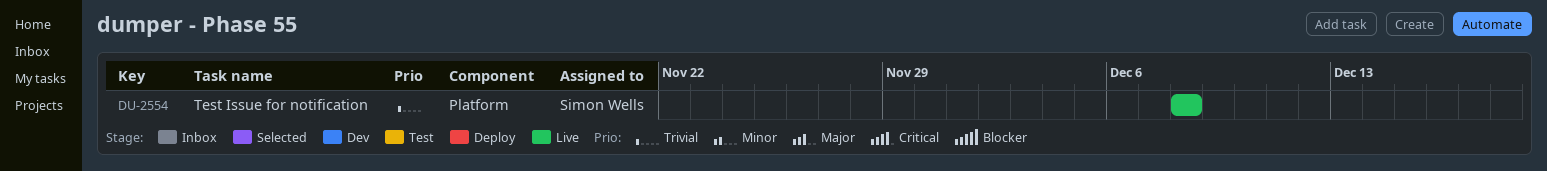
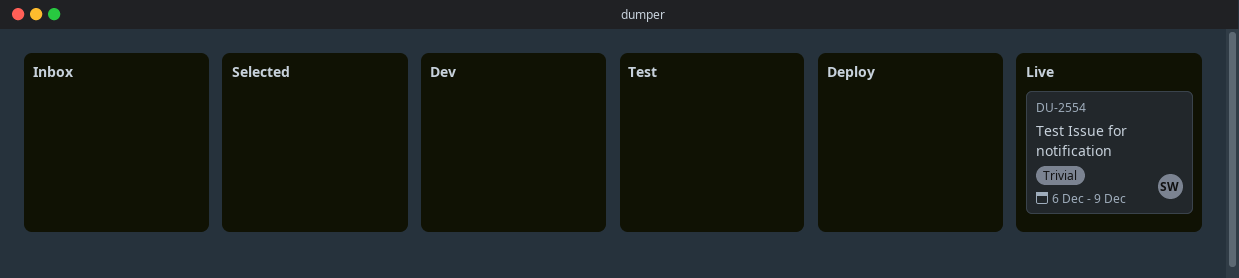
DU-2554, start: Dec 8 -> Dec 6
DU-2554, due: Dec 8 -> Dec 9

